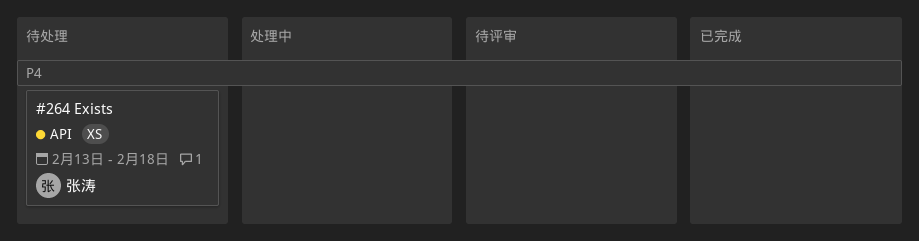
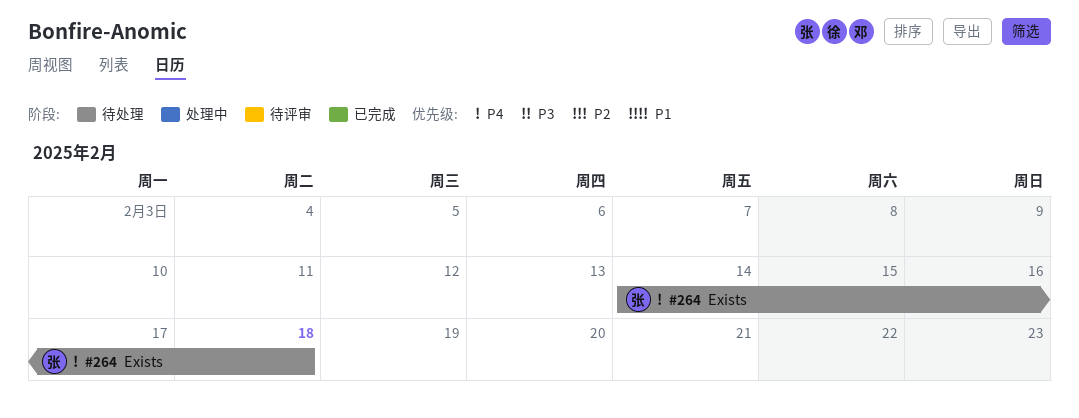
#264, start: Feb 13 -> Feb 14

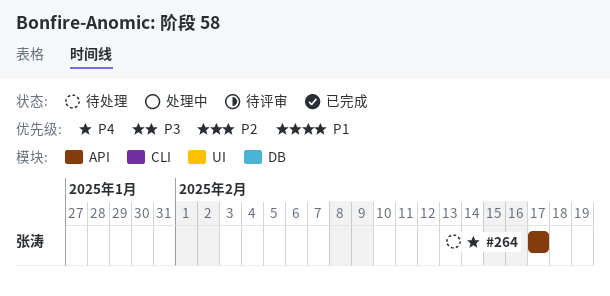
#264, start: Feb 14 -> Feb 17
#264, due: Feb 18 -> Feb 17

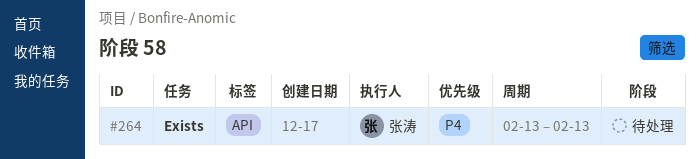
#264, start: Feb 17 -> Feb 13
#264, due: Feb 17 -> Feb 13

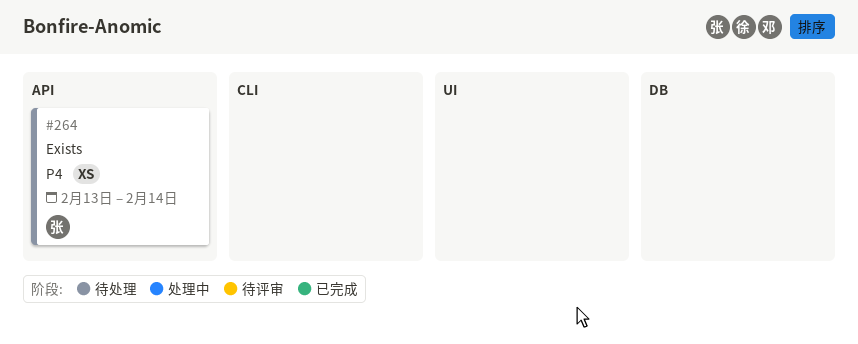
#264, due: Feb 13 -> Feb 14

